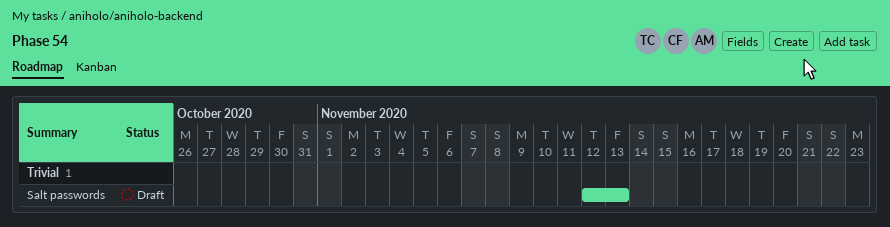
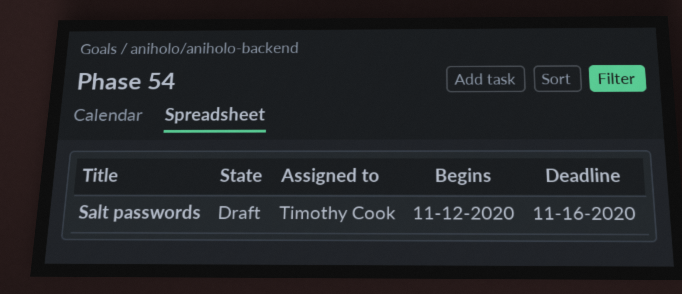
Salt passwords, due: Nov 13 -> Nov 16

